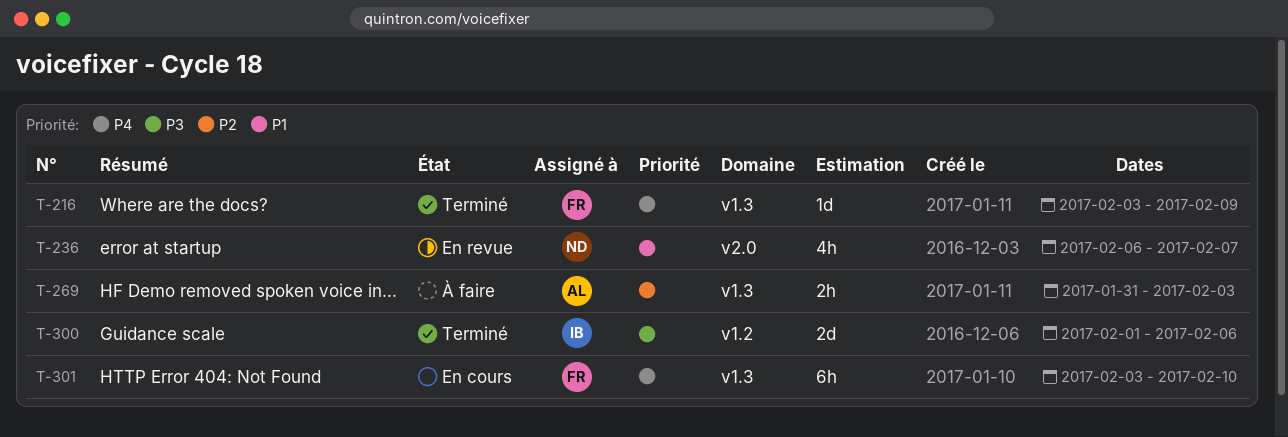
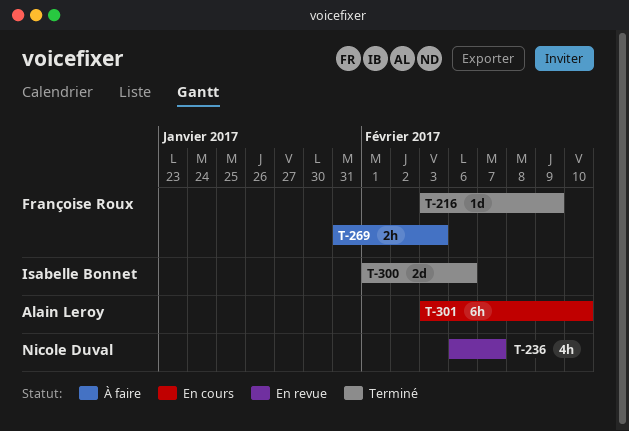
T-269, owner: Alain Leroy -> Françoise Roux
T-301, owner: Françoise Roux -> Alain Leroy

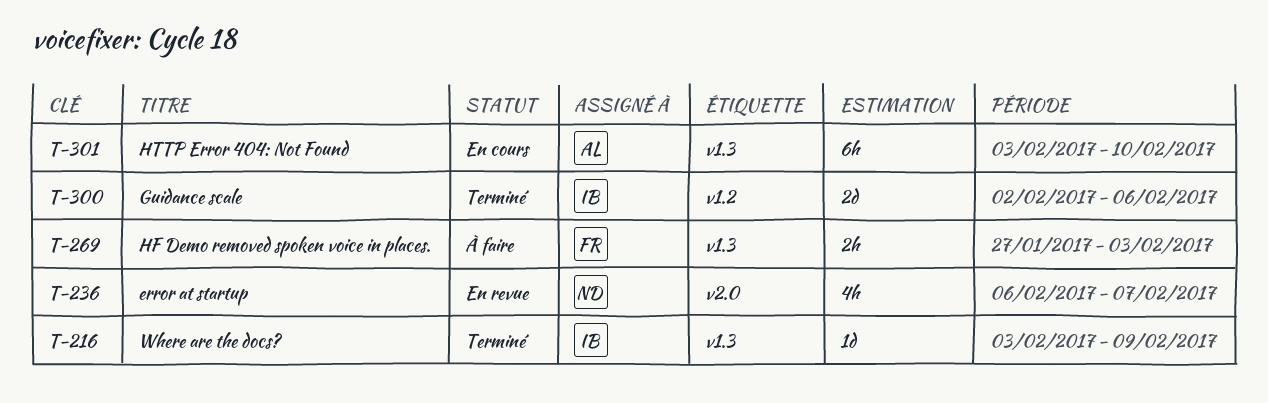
T-216, owner: Françoise Roux -> Isabelle Bonnet
T-269, start: Jan 31 -> Jan 27
T-300, start: Feb 1 -> Feb 2

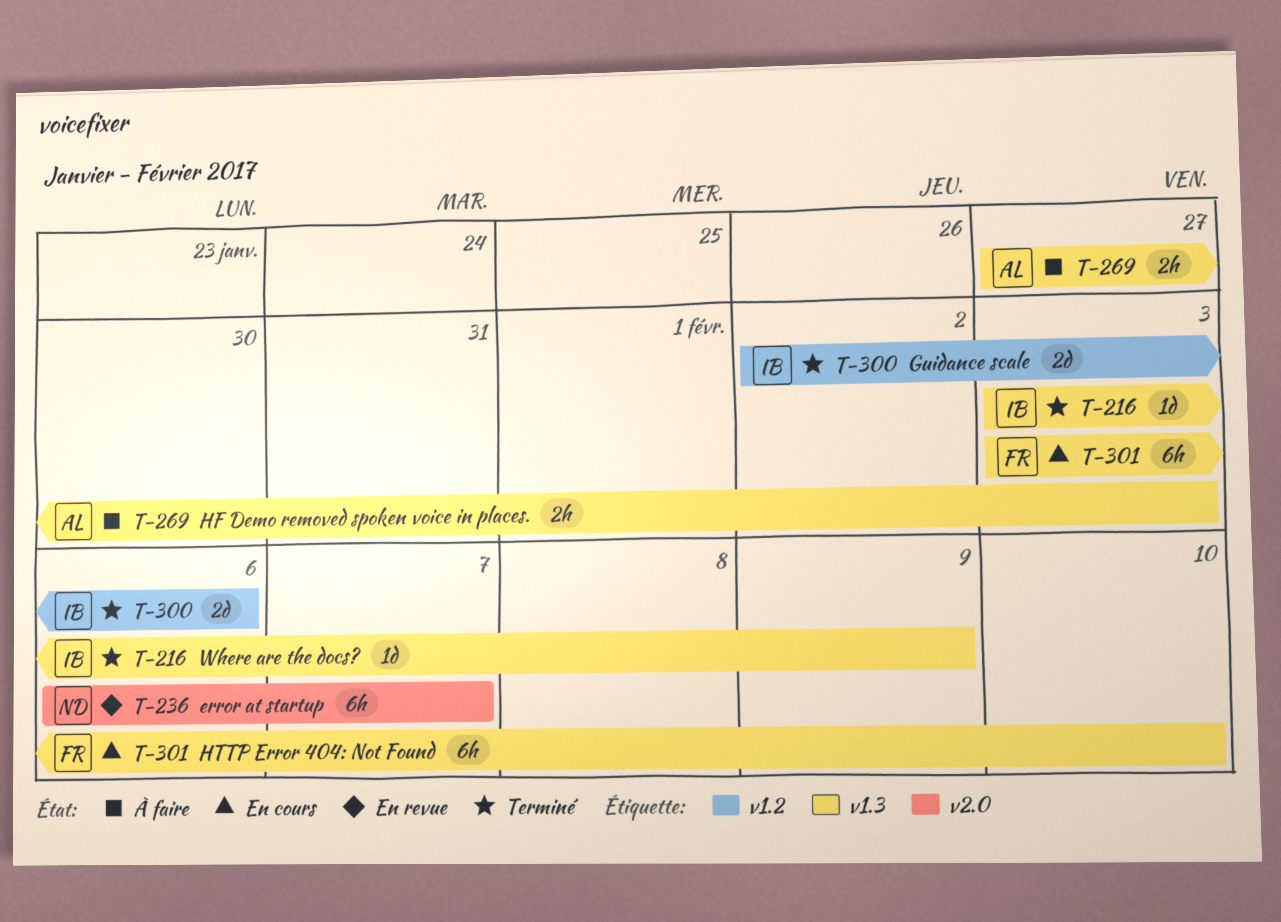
T-236, estimate: 4h -> 6h
T-269, owner: FR -> AL
T-301, owner: AL -> FR

